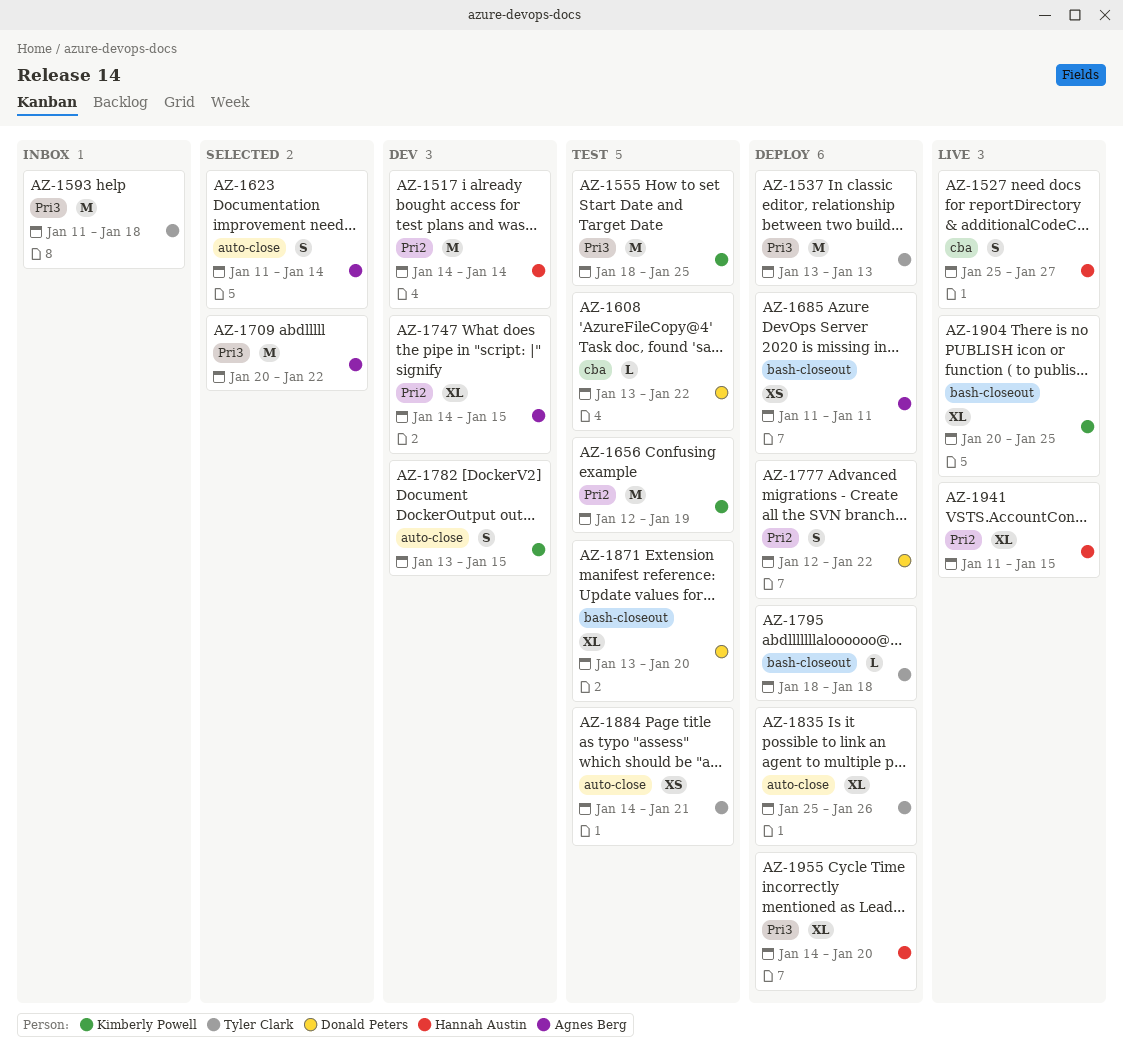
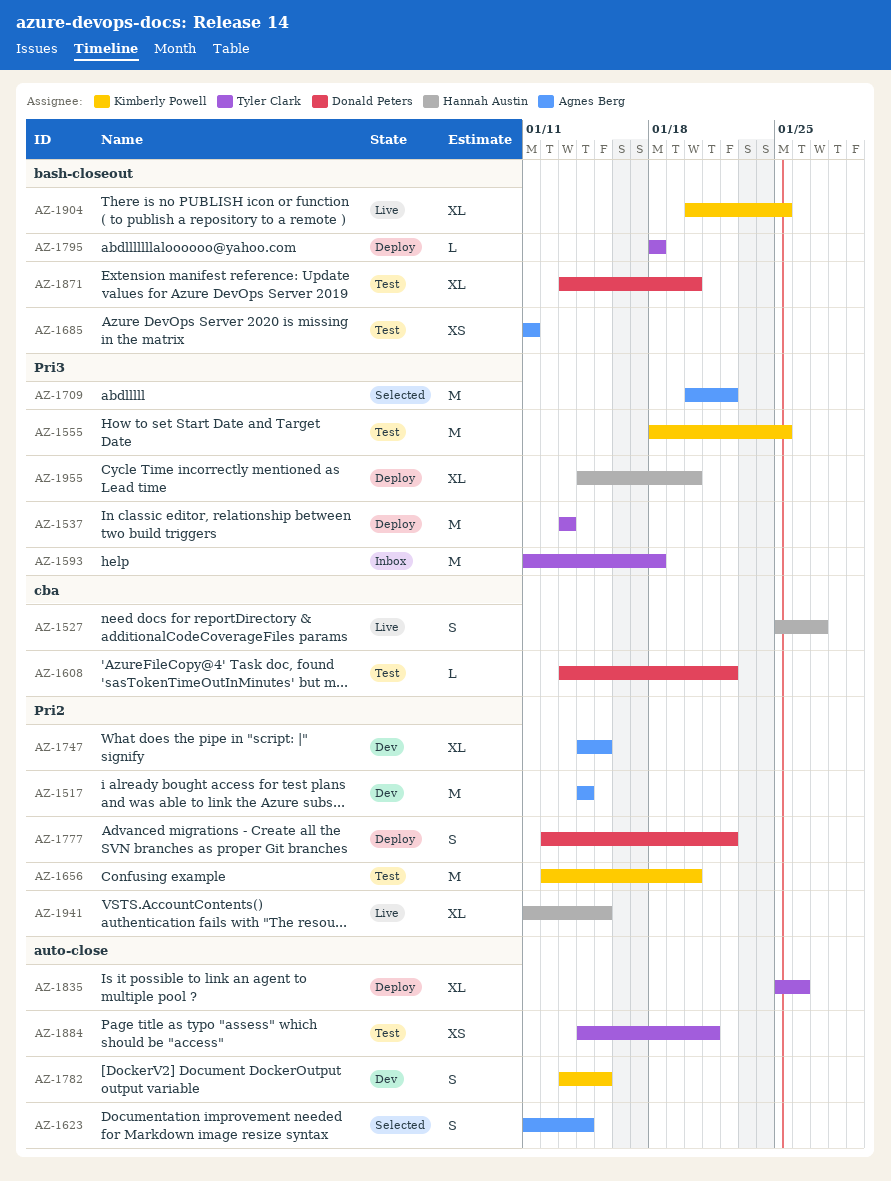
AZ-1517, owner: Hannah Austin -> Agnes Berg
AZ-1656, due: Jan 19 -> Jan 20
AZ-1685, status: Deploy -> Test

